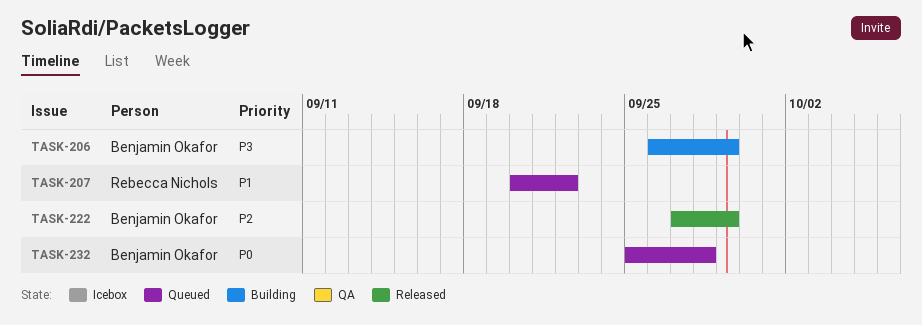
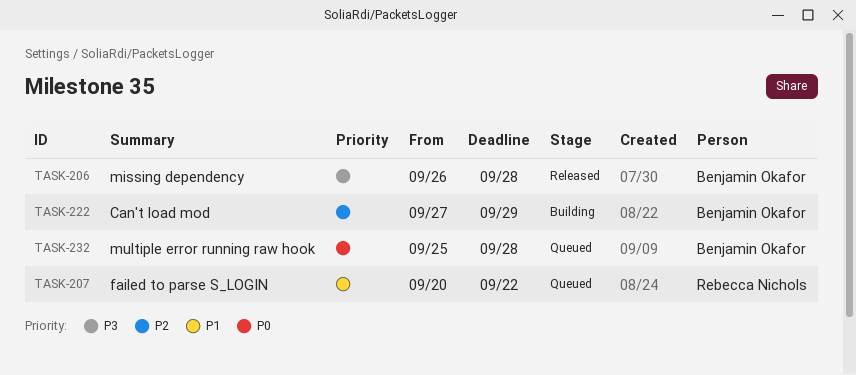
TASK-206, status: Building -> Released
TASK-206, due: Sep 29 -> Sep 28
TASK-222, status: Released -> Building

